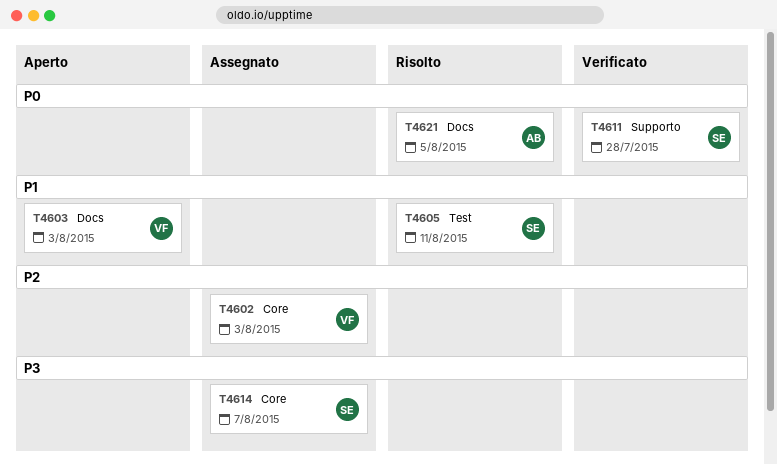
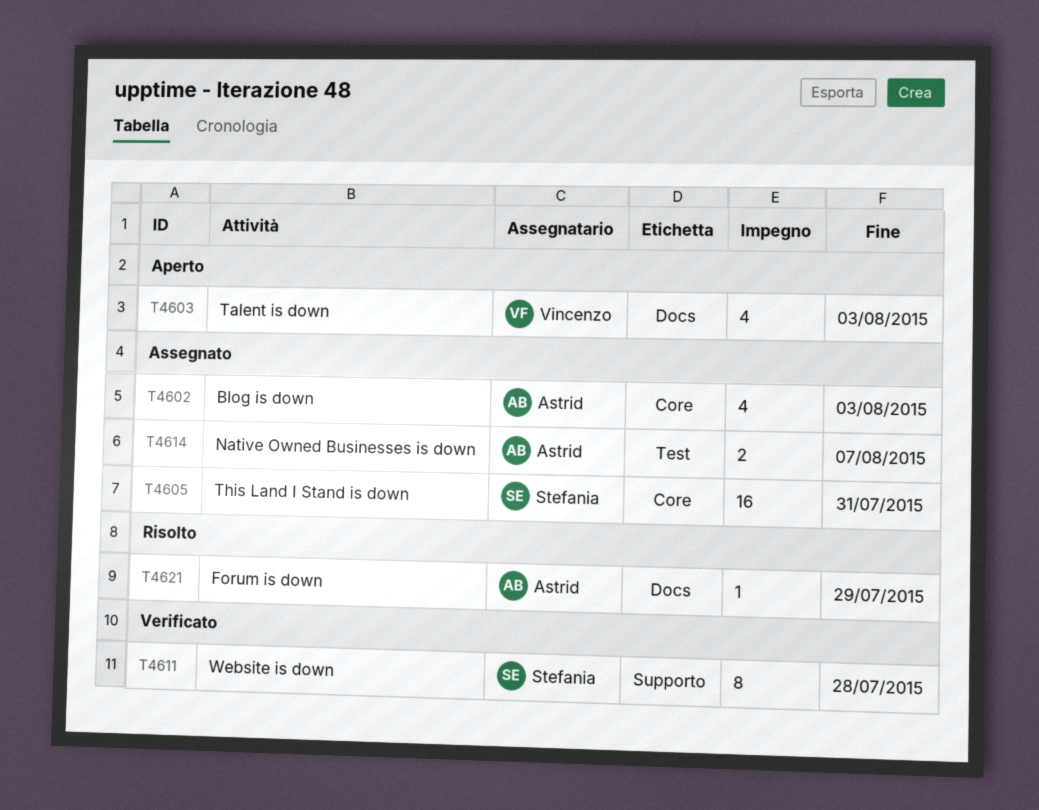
T4602, owner: Vincenzo -> Astrid
T4605, status: Risolto -> Assegnato
T4605, label: Test -> Core
T4605, due: Aug 11 -> Jul 31
T4614, owner: Stefania -> Astrid
T4614, label: Core -> Test
T4621, due: Aug 5 -> Jul 29

